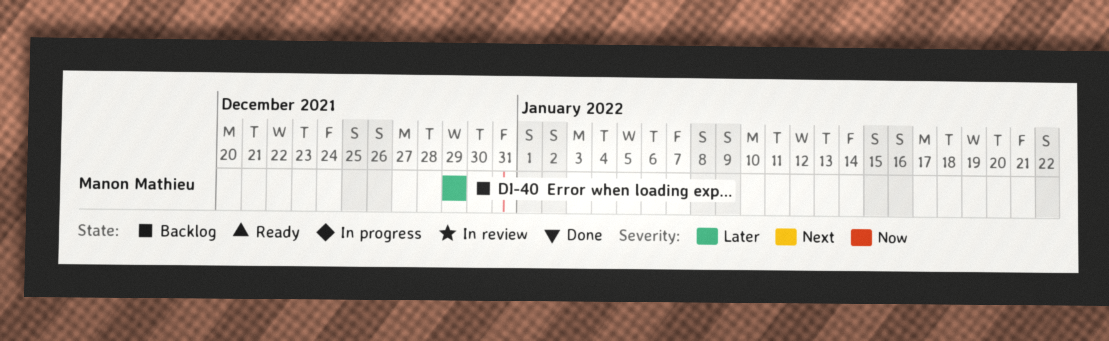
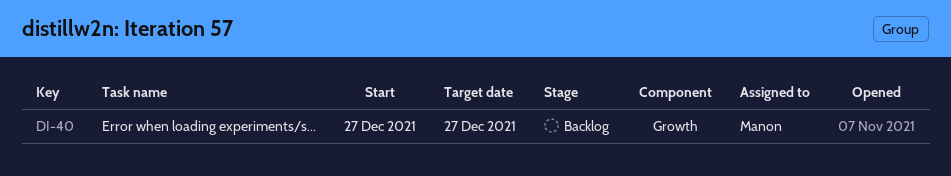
DI-40, start: Dec 29 -> Dec 27
DI-40, due: Dec 29 -> Dec 27

